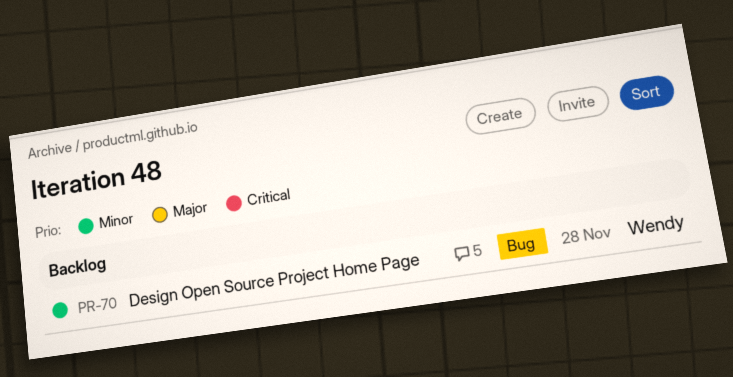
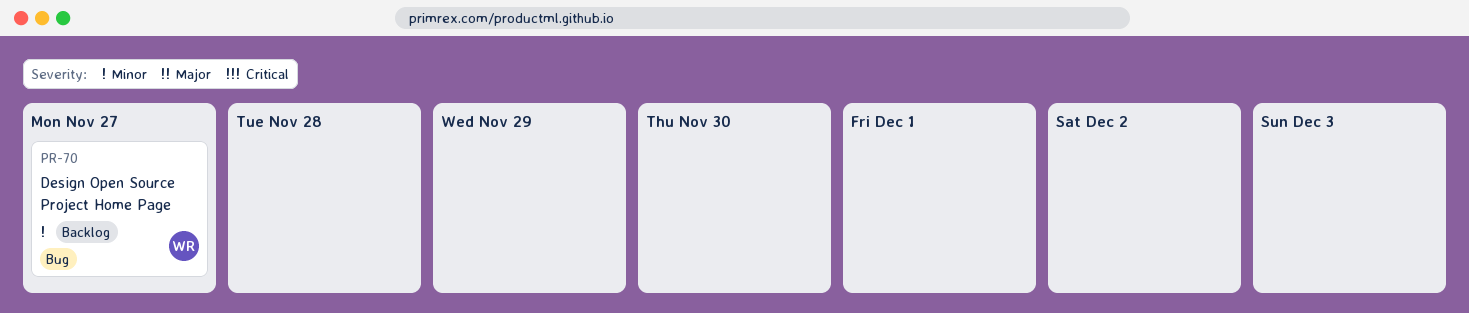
PR-70, due: Nov 28 -> Nov 27

